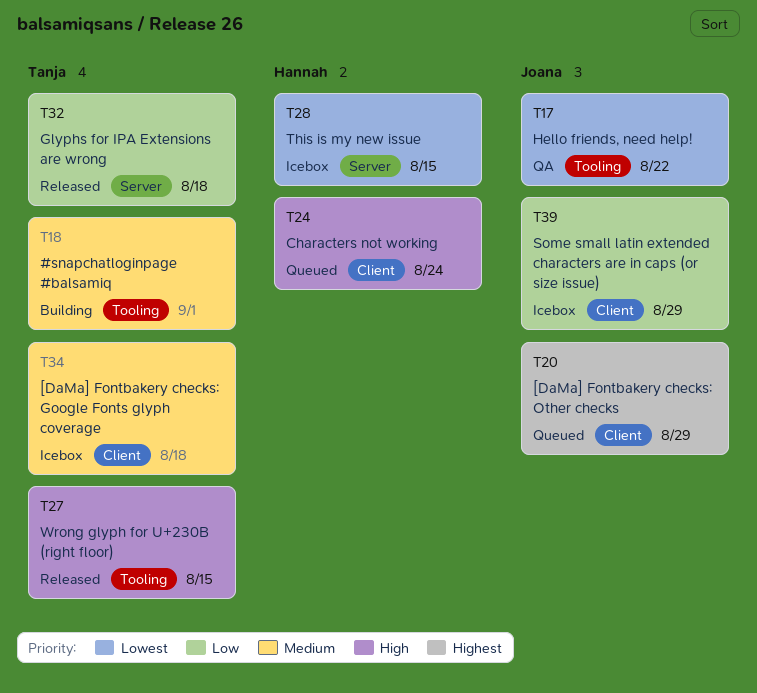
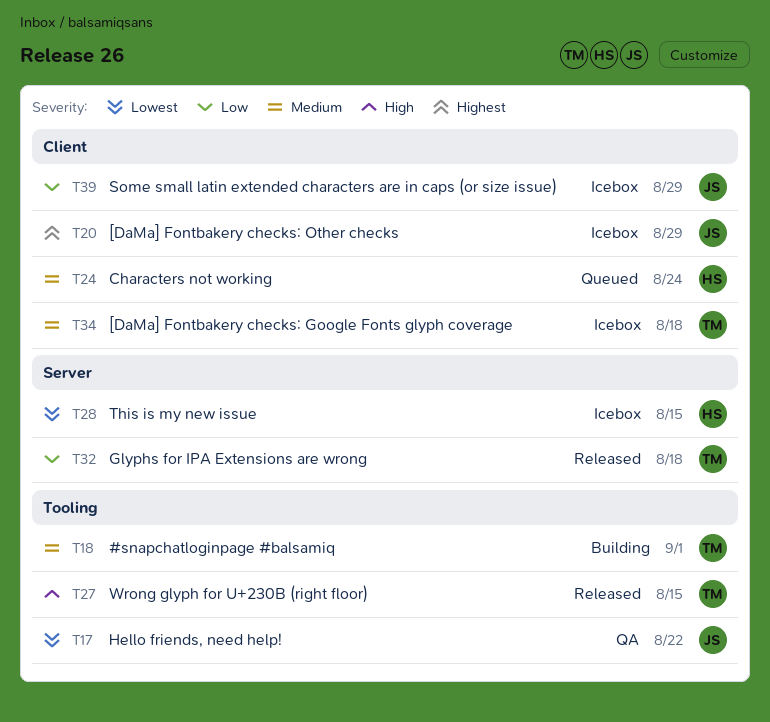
T20, status: Queued -> Icebox
T24, priority: High -> Medium

